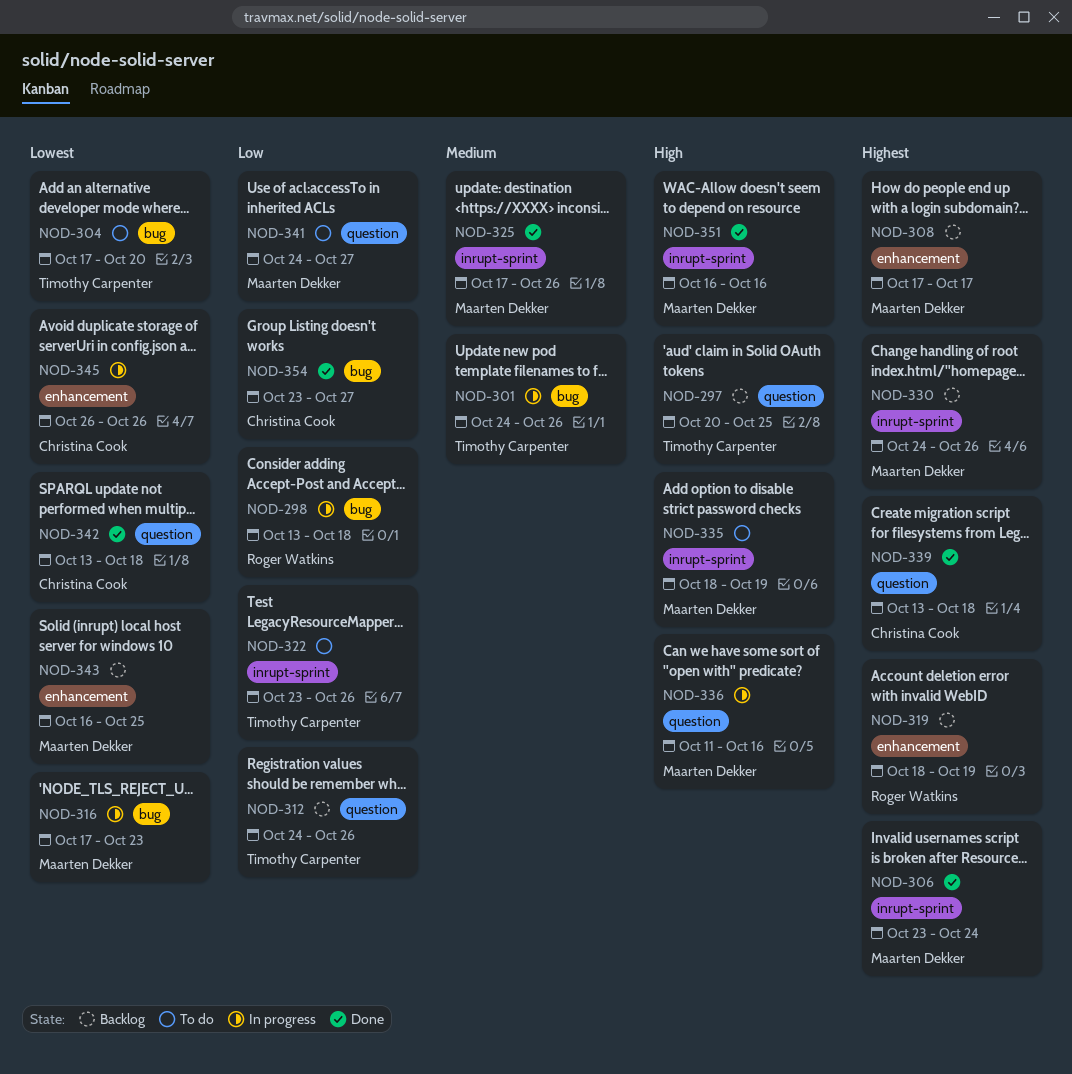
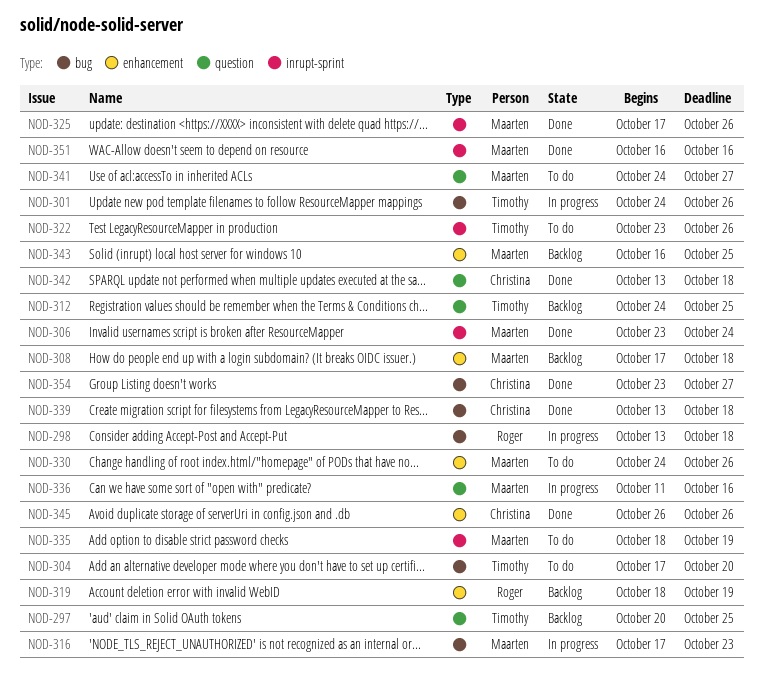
NOD-308, due: Oct 17 -> Oct 18
NOD-312, due: Oct 26 -> Oct 25
NOD-330, status: Backlog -> To do
NOD-330, label: inrupt-sprint -> enhancement
NOD-339, label: question -> bug
NOD-345, status: In progress -> Done

